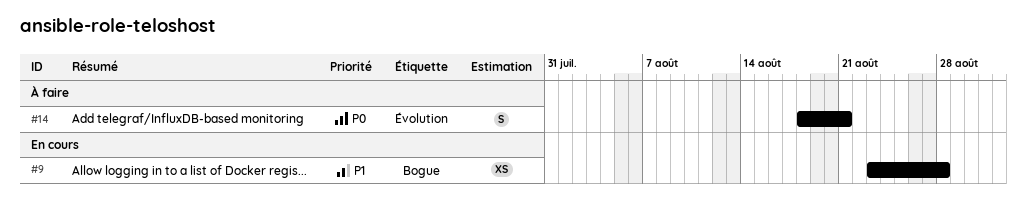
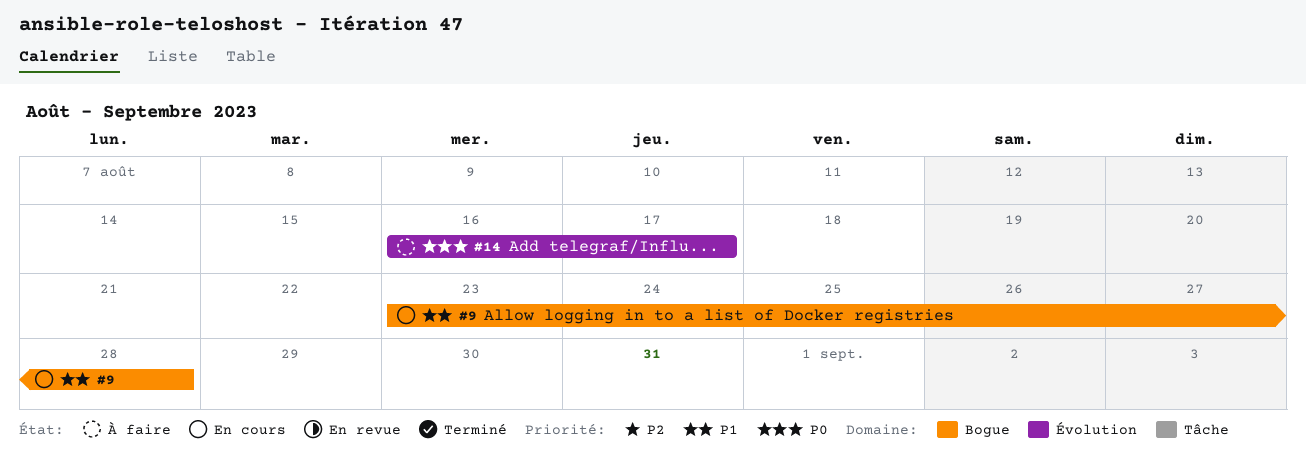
#14, start: Aug 18 -> Aug 16
#14, due: Aug 21 -> Aug 17

